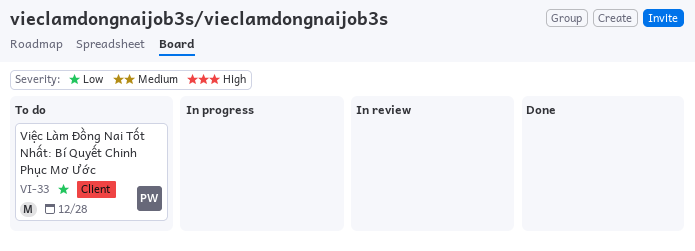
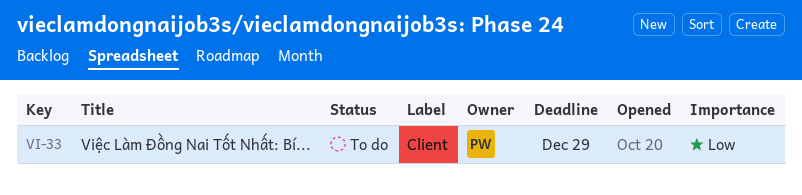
VI-33, due: Dec 28 -> Dec 29

